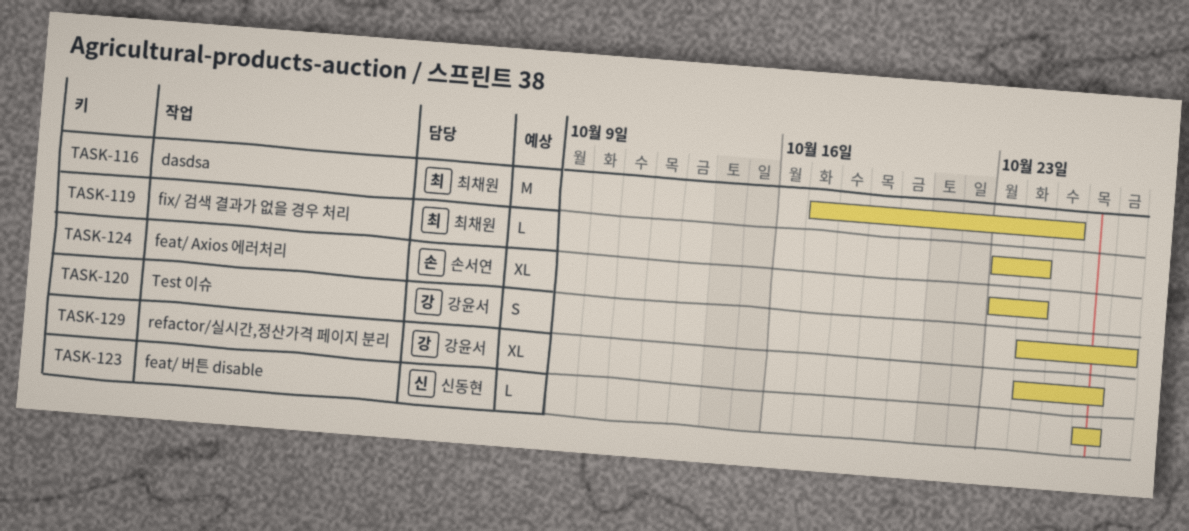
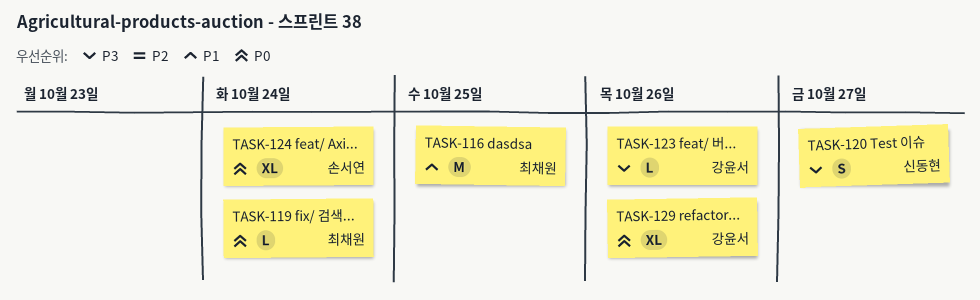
TASK-120, owner: 강윤서 -> 신동현
TASK-123, owner: 신동현 -> 강윤서

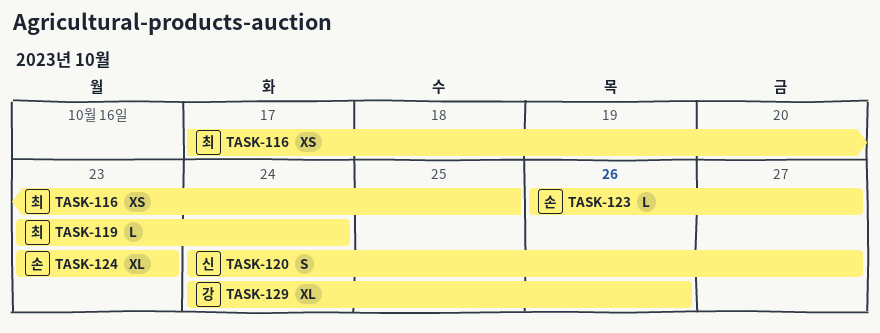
TASK-116, estimate: M -> XS
TASK-123, owner: 강윤서 -> 손서연
TASK-123, due: Oct 26 -> Oct 27
TASK-124, due: Oct 24 -> Oct 23

